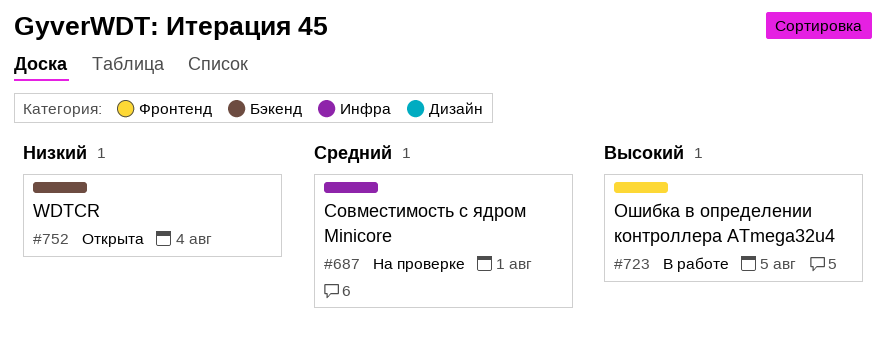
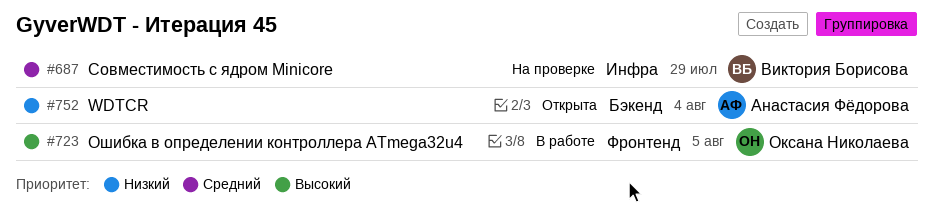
#687, due: Aug 1 -> Jul 29

